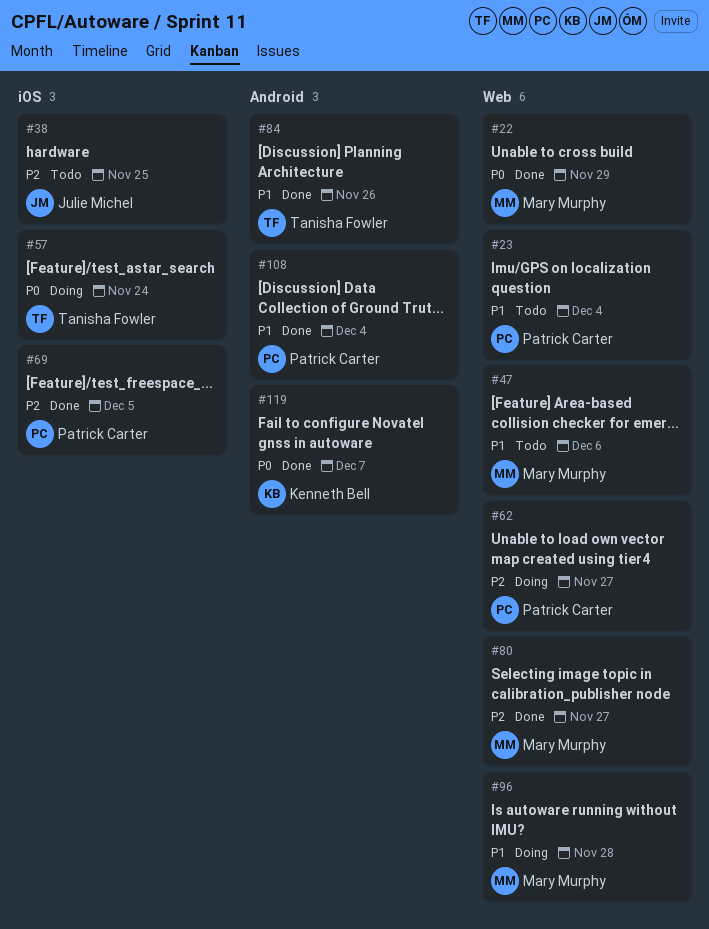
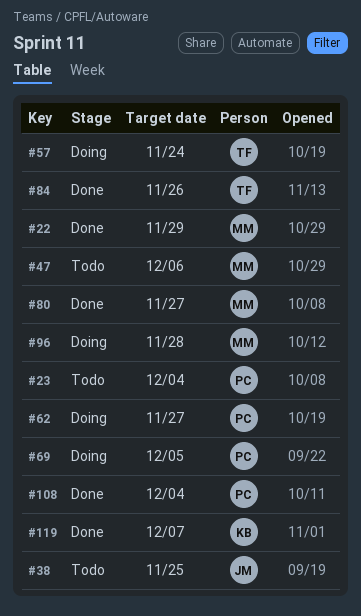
#69, status: Done -> Doing

